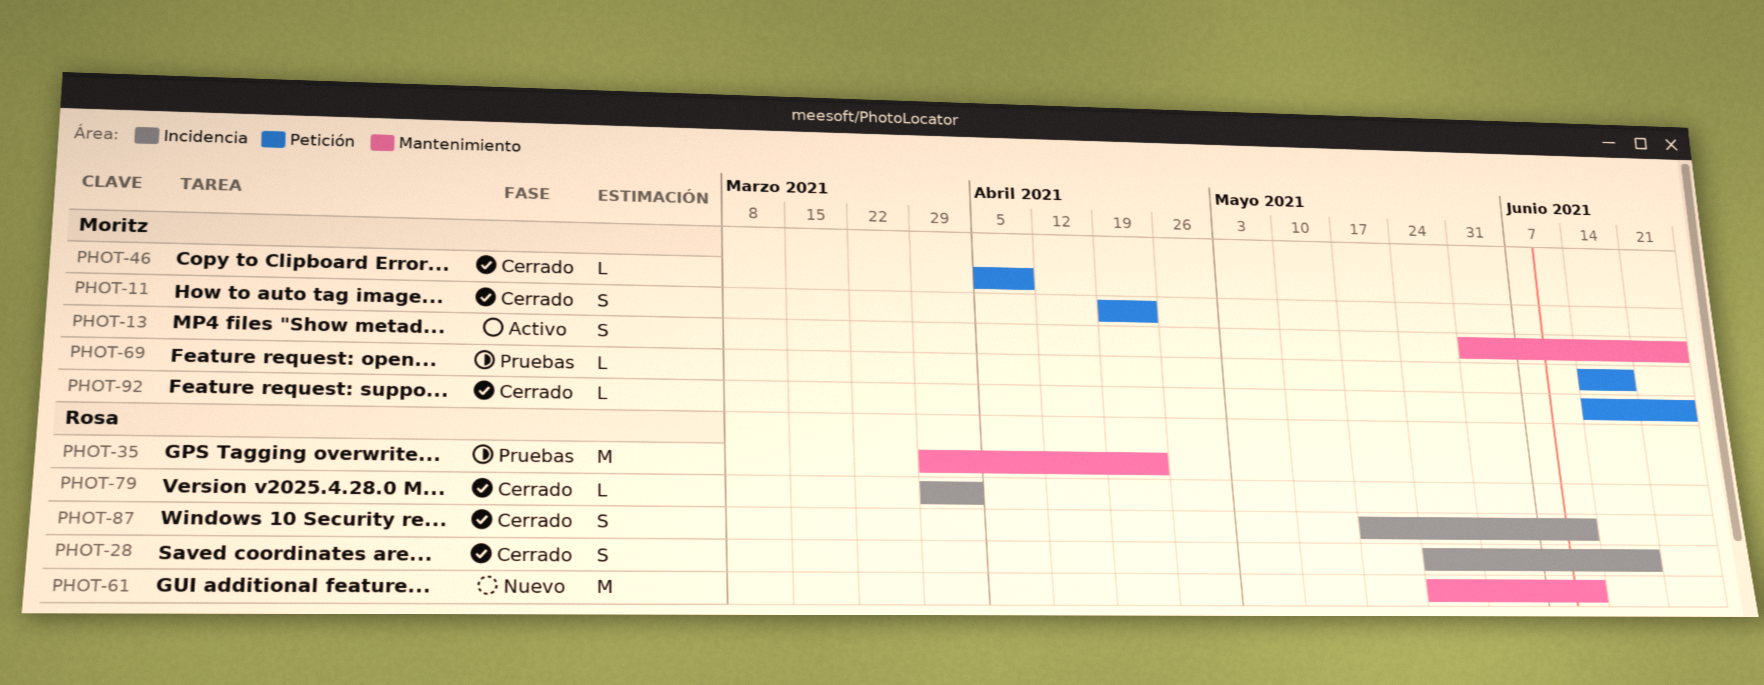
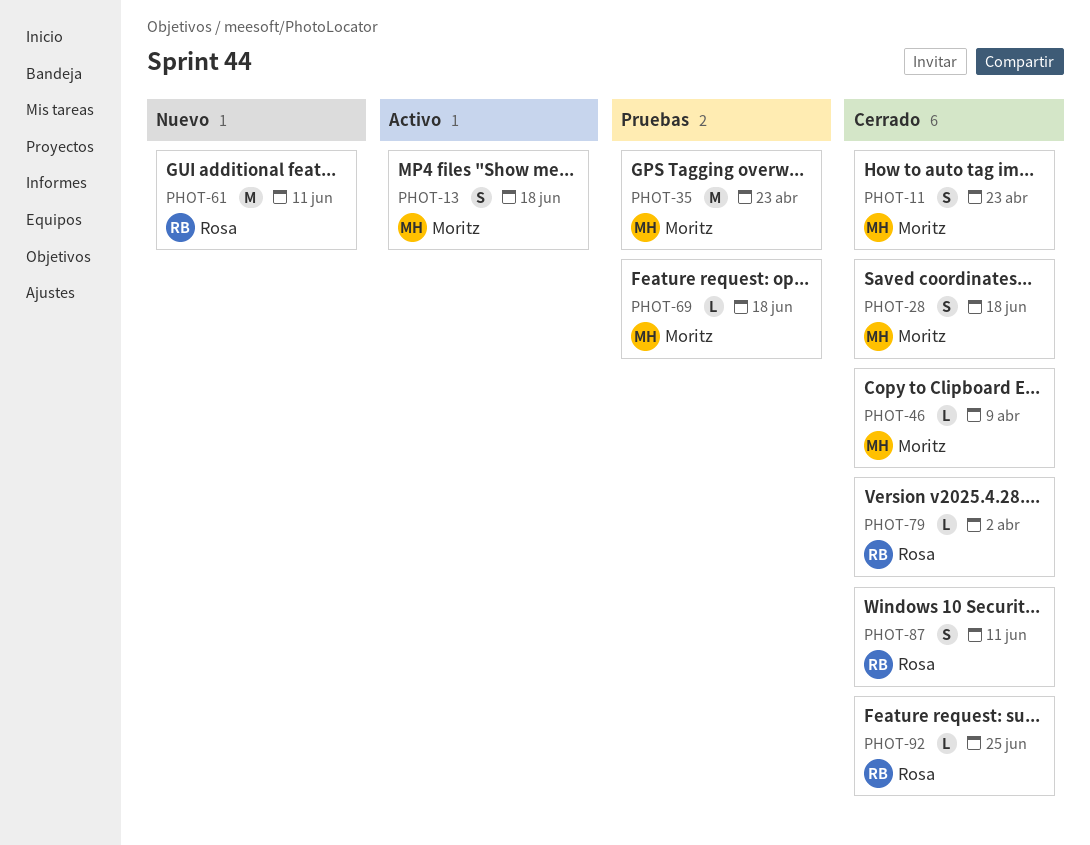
PHOT-13, due: Jun 25 -> Jun 18
PHOT-28, owner: Rosa -> Moritz
PHOT-35, owner: Rosa -> Moritz
PHOT-92, owner: Moritz -> Rosa

